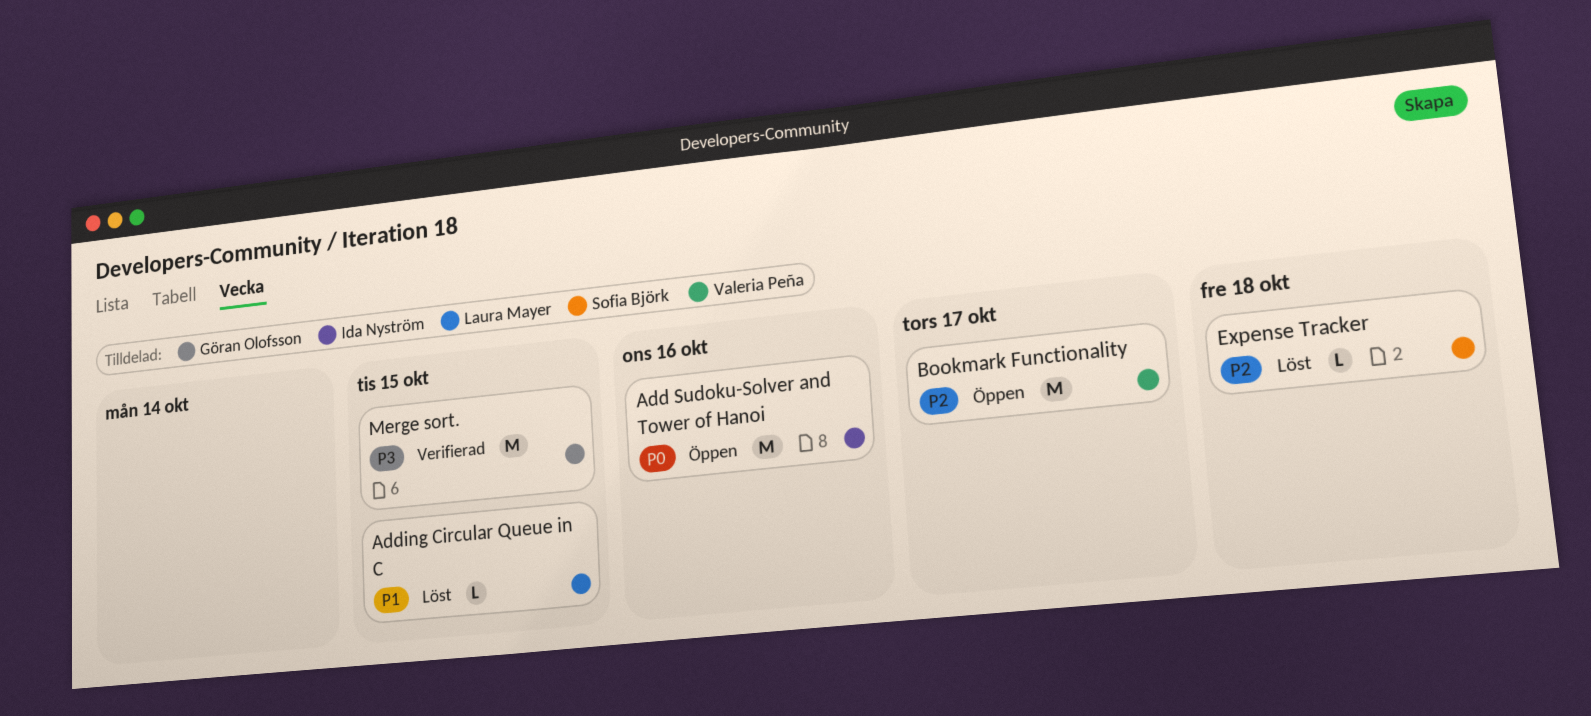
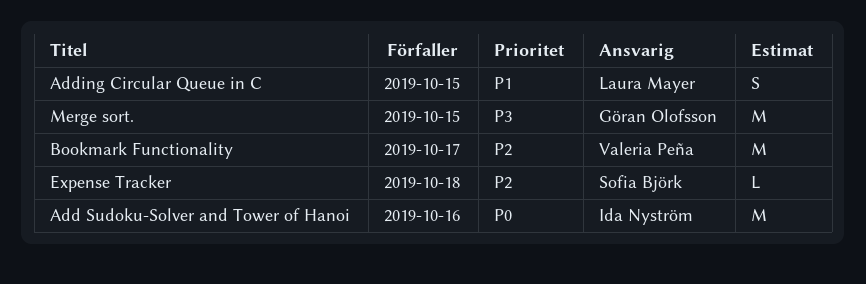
Adding Circular Queue in C, estimate: L -> S

